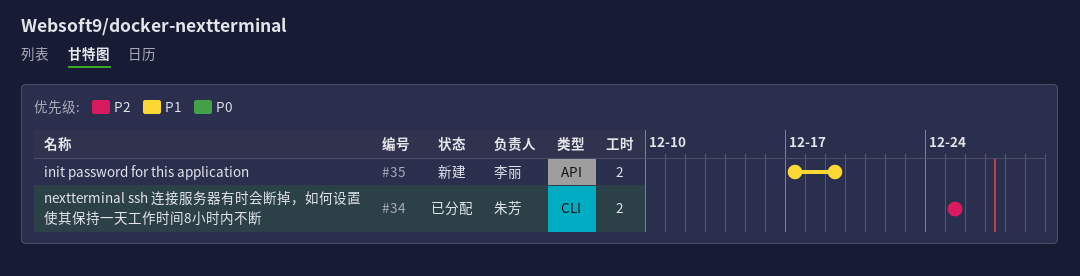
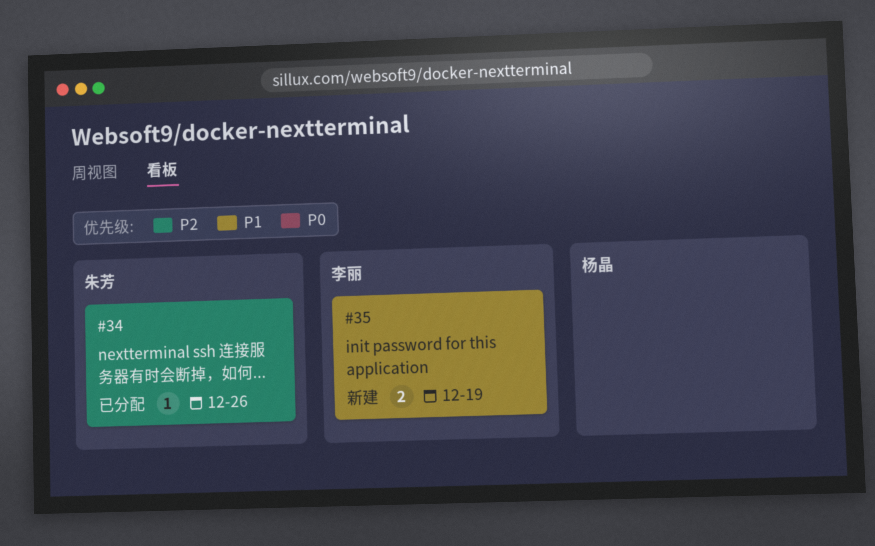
#34, estimate: 2 -> 1
#34, due: Dec 25 -> Dec 26

